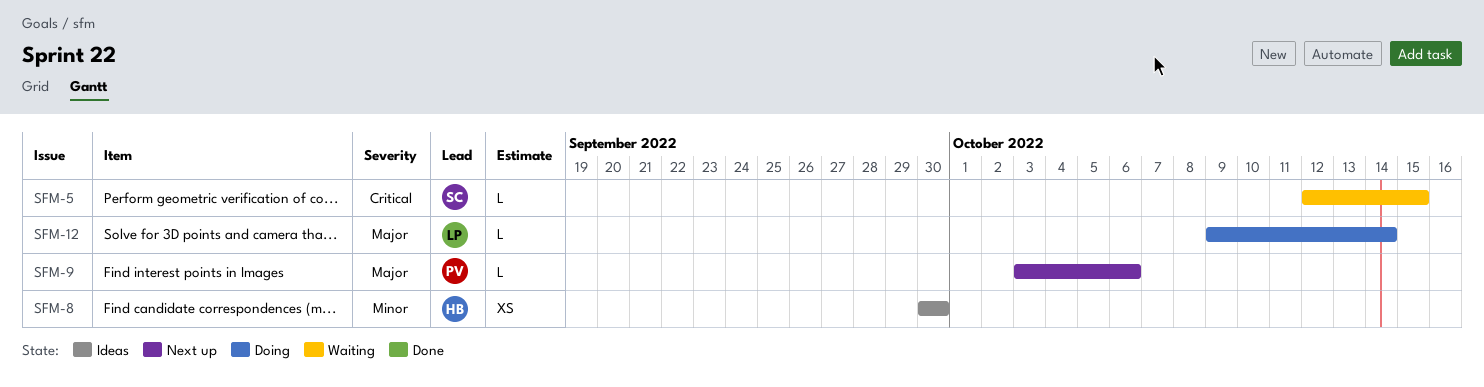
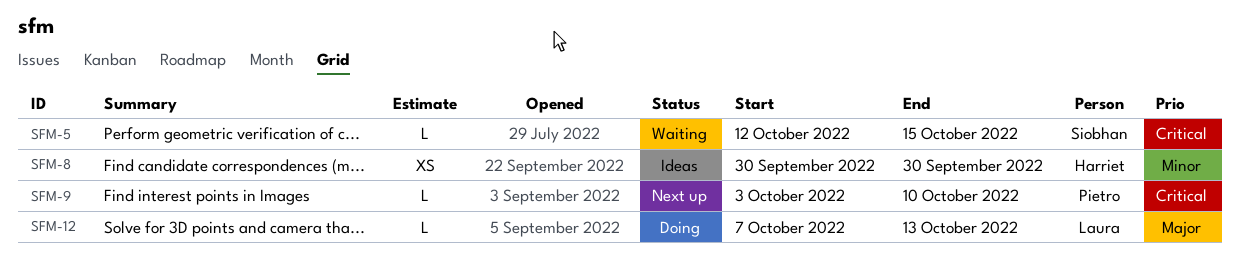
SFM-9, priority: Major -> Critical
SFM-9, due: Oct 6 -> Oct 10
SFM-12, start: Oct 9 -> Oct 7
SFM-12, due: Oct 14 -> Oct 13

